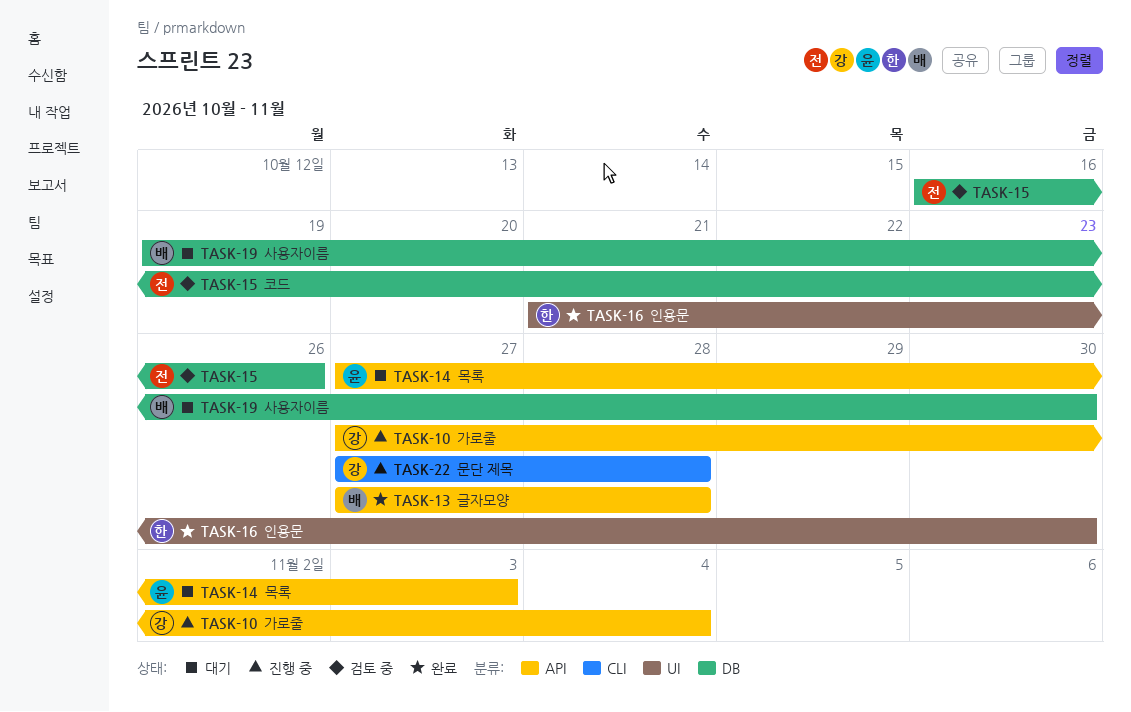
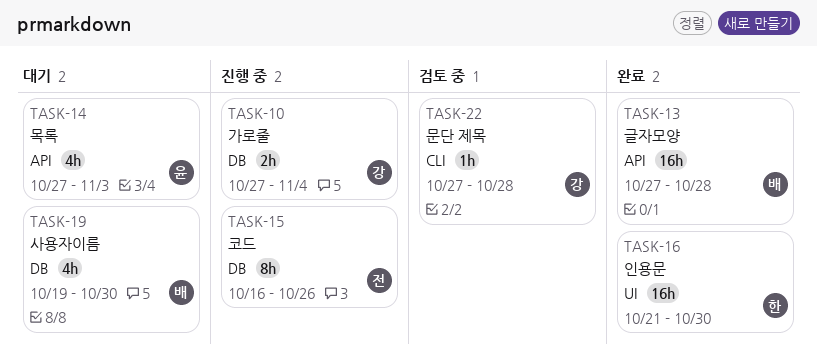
TASK-10, label: API -> DB
TASK-15, status: 검토 중 -> 진행 중
TASK-22, status: 진행 중 -> 검토 중

